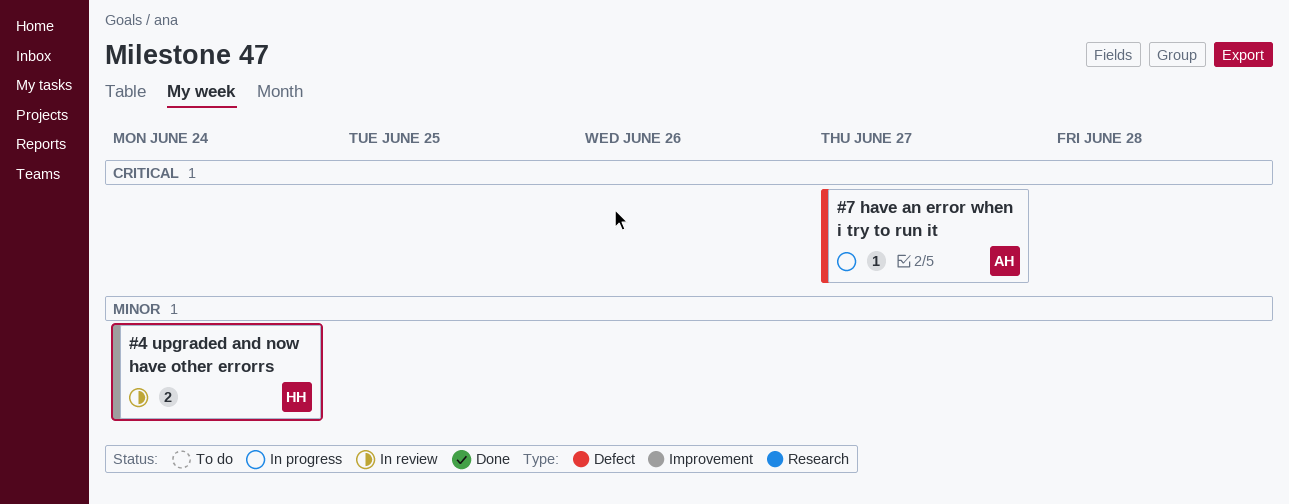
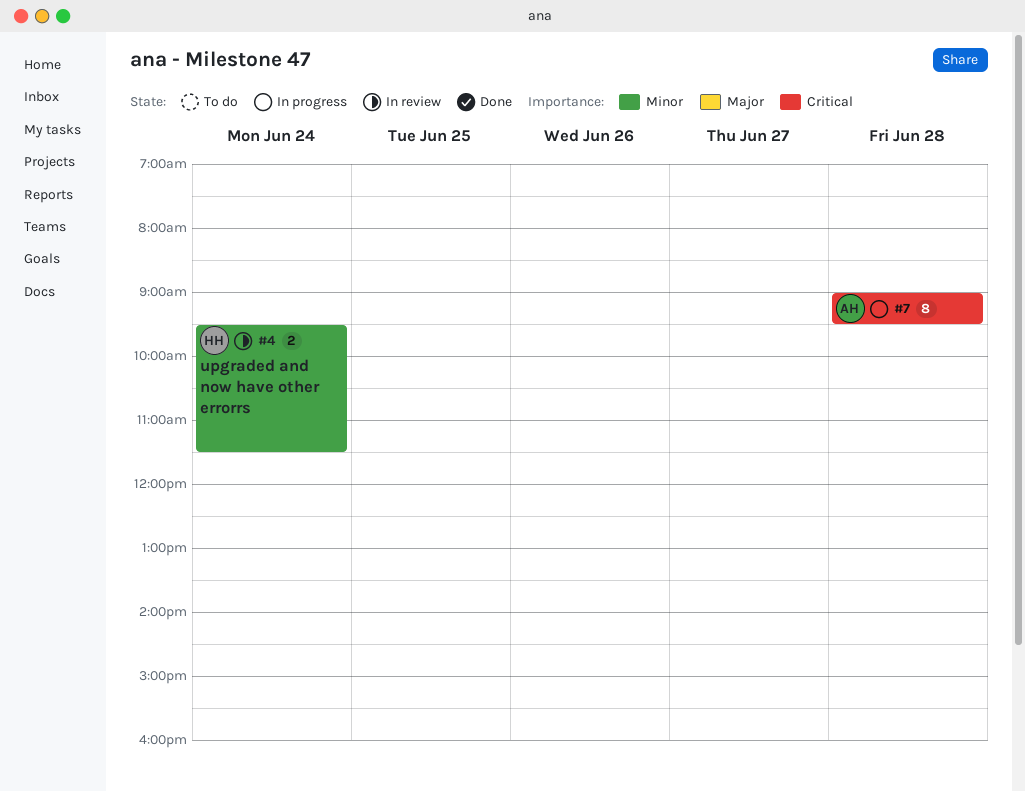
#7, estimate: 1 -> 8
#7, day: Jun 27 -> Jun 28

